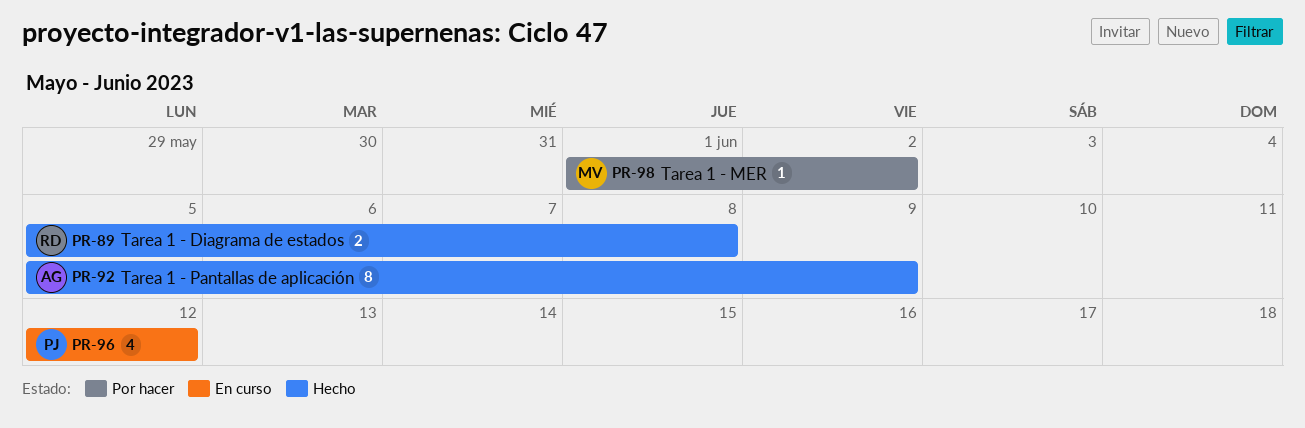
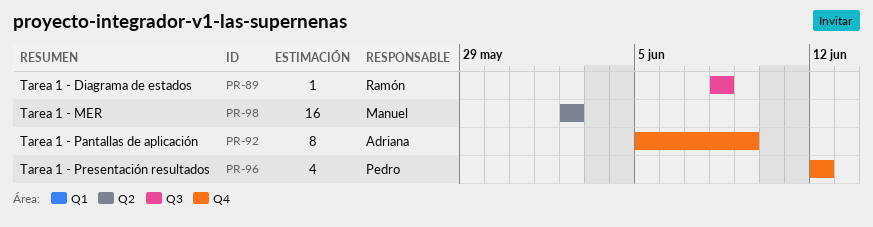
PR-89, estimate: 2 -> 1
PR-89, start: Jun 5 -> Jun 8
PR-98, estimate: 1 -> 16
PR-98, start: Jun 1 -> Jun 2

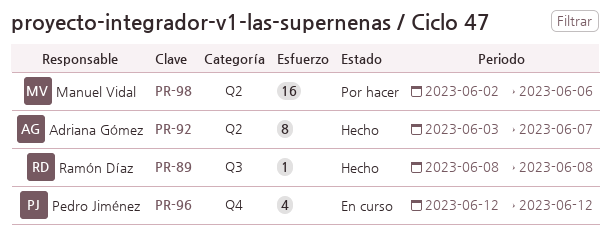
PR-92, label: Q4 -> Q2
PR-92, start: Jun 5 -> Jun 3
PR-92, due: Jun 9 -> Jun 7
PR-98, due: Jun 2 -> Jun 6

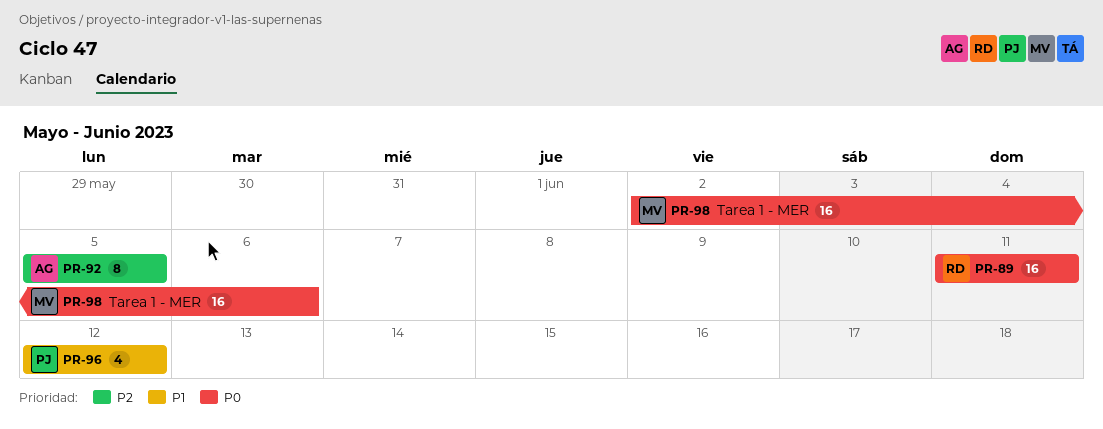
PR-89, estimate: 1 -> 16
PR-89, start: Jun 8 -> Jun 11
PR-89, due: Jun 8 -> Jun 11
PR-92, start: Jun 3 -> Jun 5
PR-92, due: Jun 7 -> Jun 5

